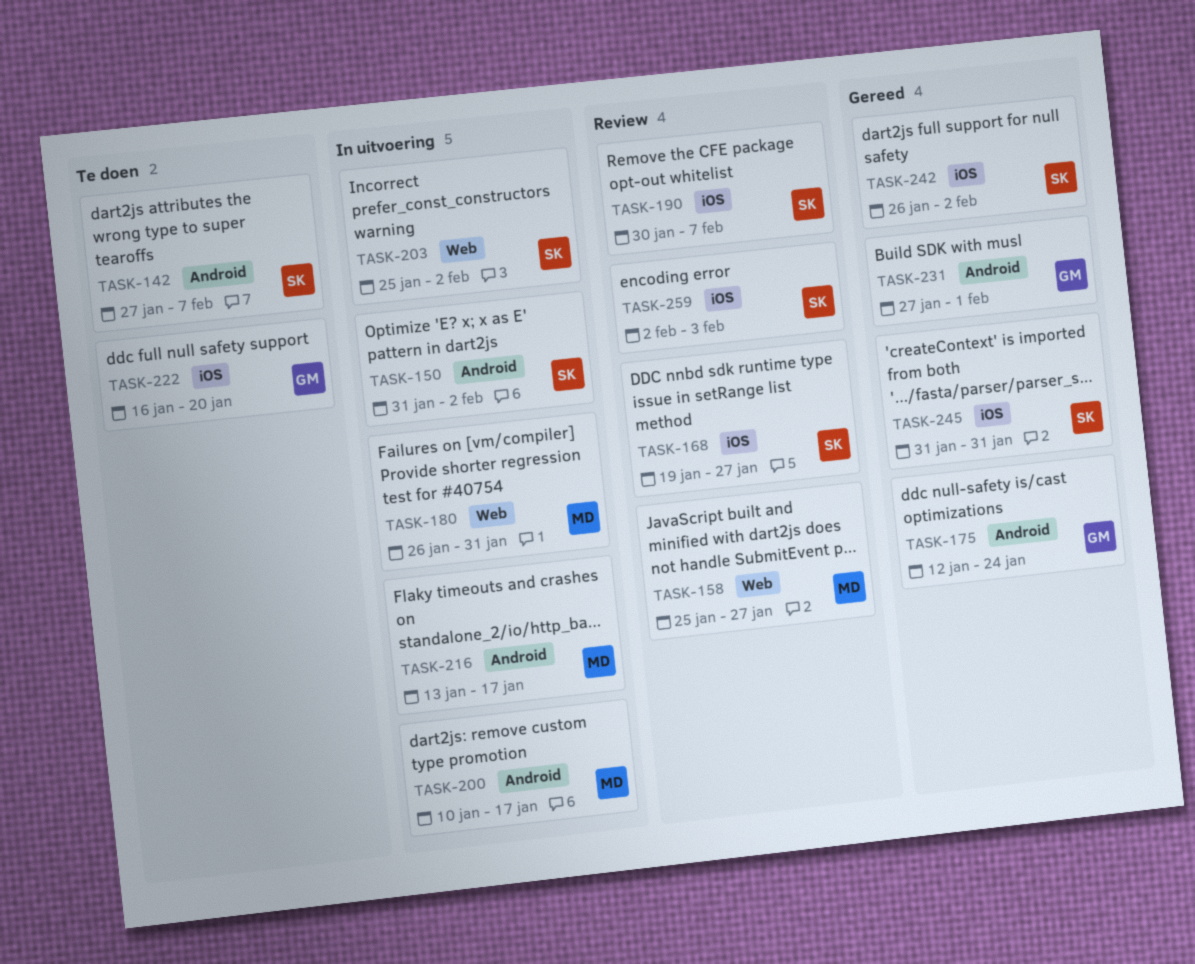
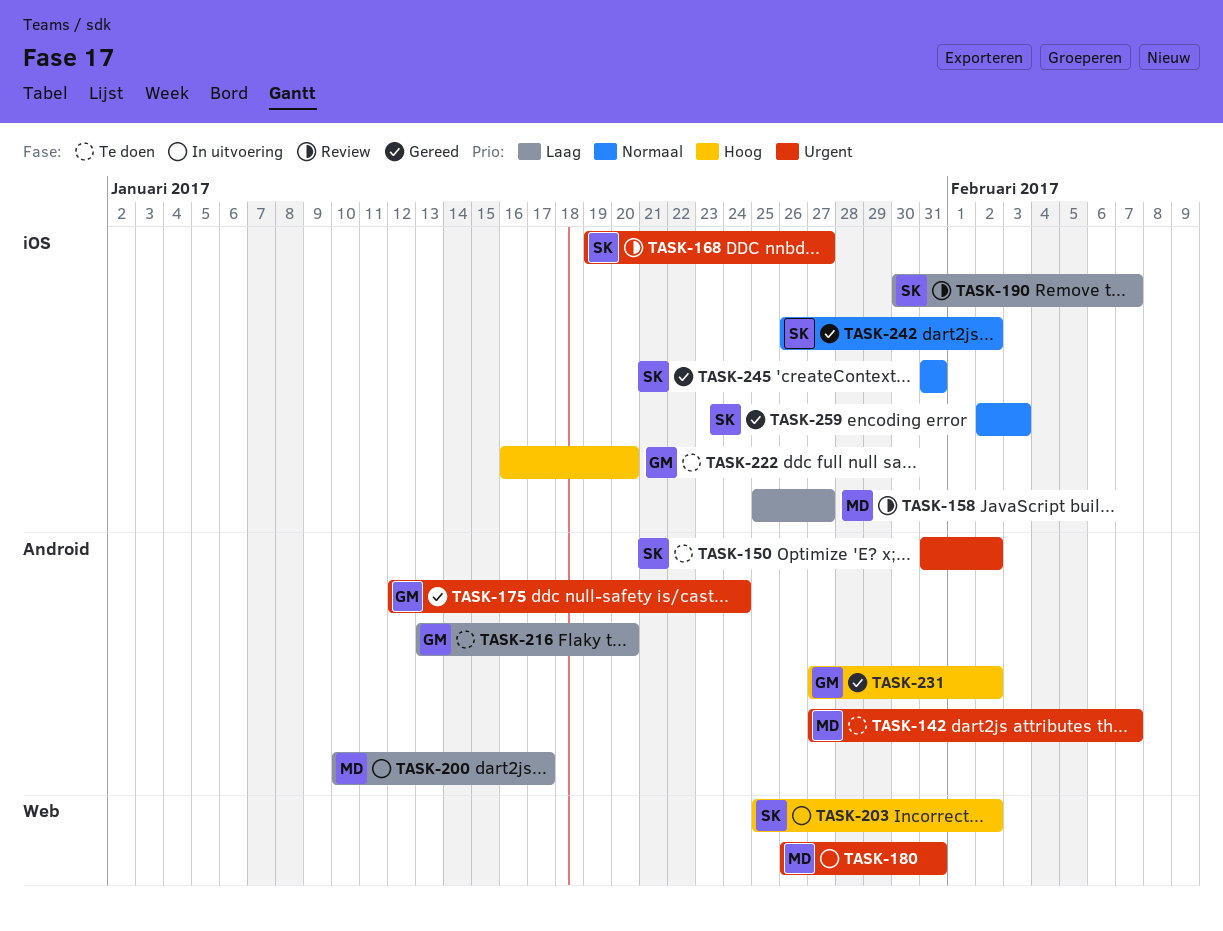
TASK-142, owner: SK -> MD
TASK-150, status: In uitvoering -> Te doen
TASK-158, label: Web -> iOS
TASK-216, status: In uitvoering -> Te doen
TASK-216, owner: MD -> GM
TASK-216, due: Jan 17 -> Jan 20
TASK-231, due: Feb 1 -> Feb 2
TASK-259, status: Review -> Gereed

